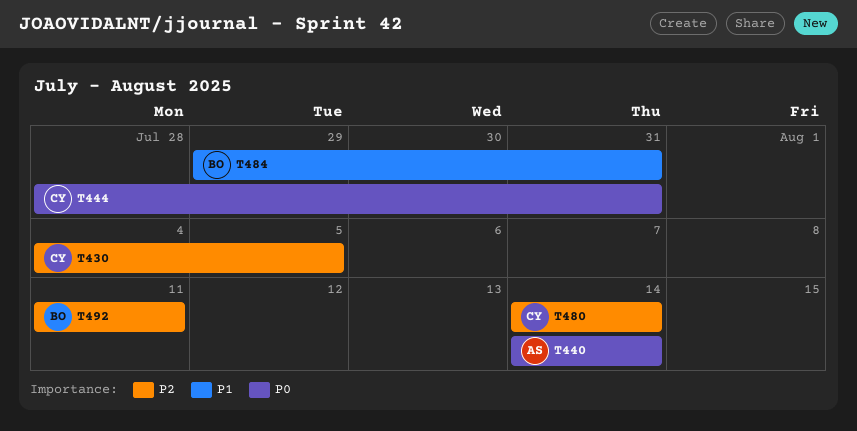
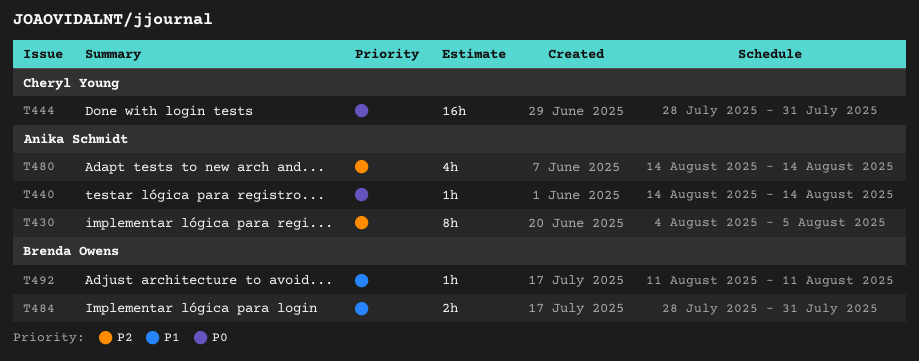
T430, owner: Cheryl Young -> Anika Schmidt
T480, owner: Cheryl Young -> Anika Schmidt
T484, start: Jul 29 -> Jul 28
T492, priority: P2 -> P1

